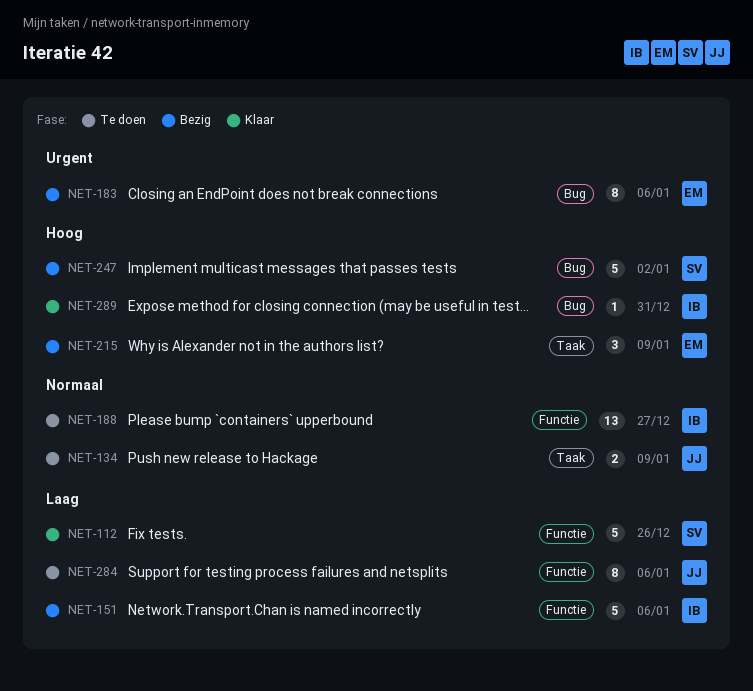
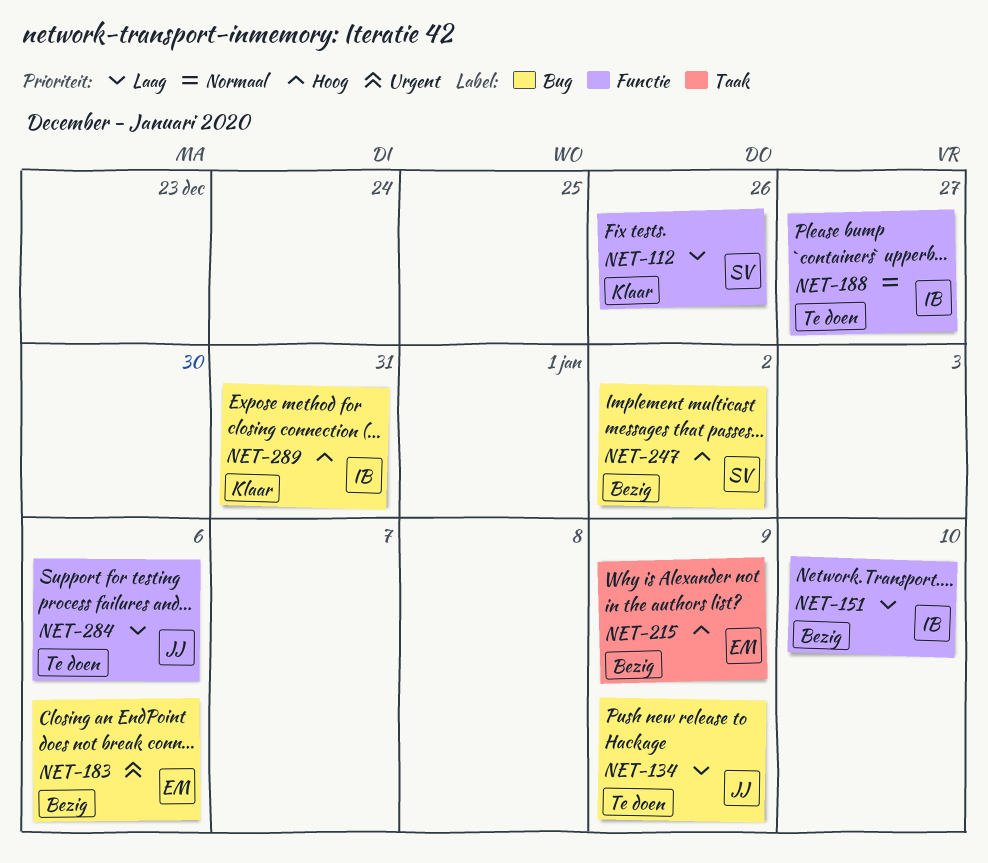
NET-134, priority: Normaal -> Laag
NET-134, label: Taak -> Bug
NET-151, due: Jan 6 -> Jan 10

